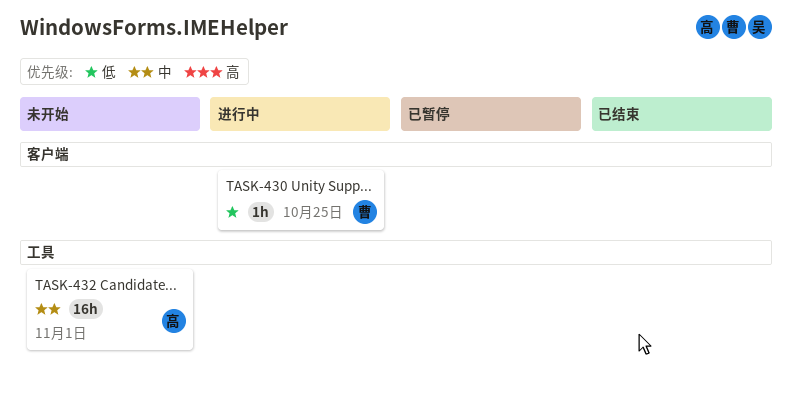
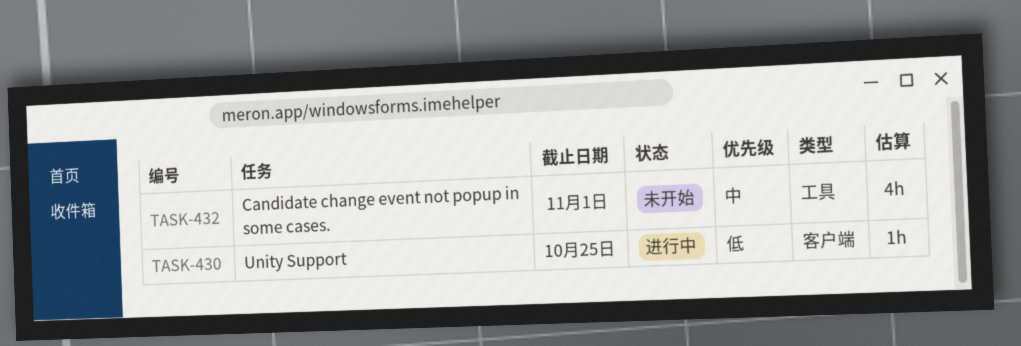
TASK-432, estimate: 16h -> 4h

